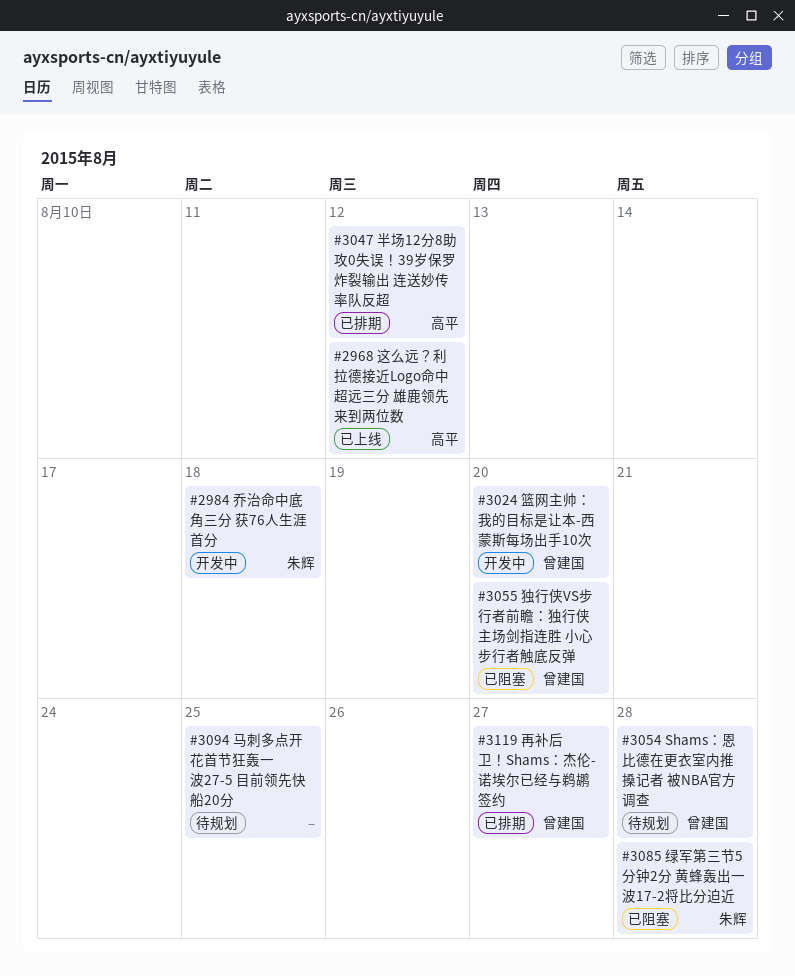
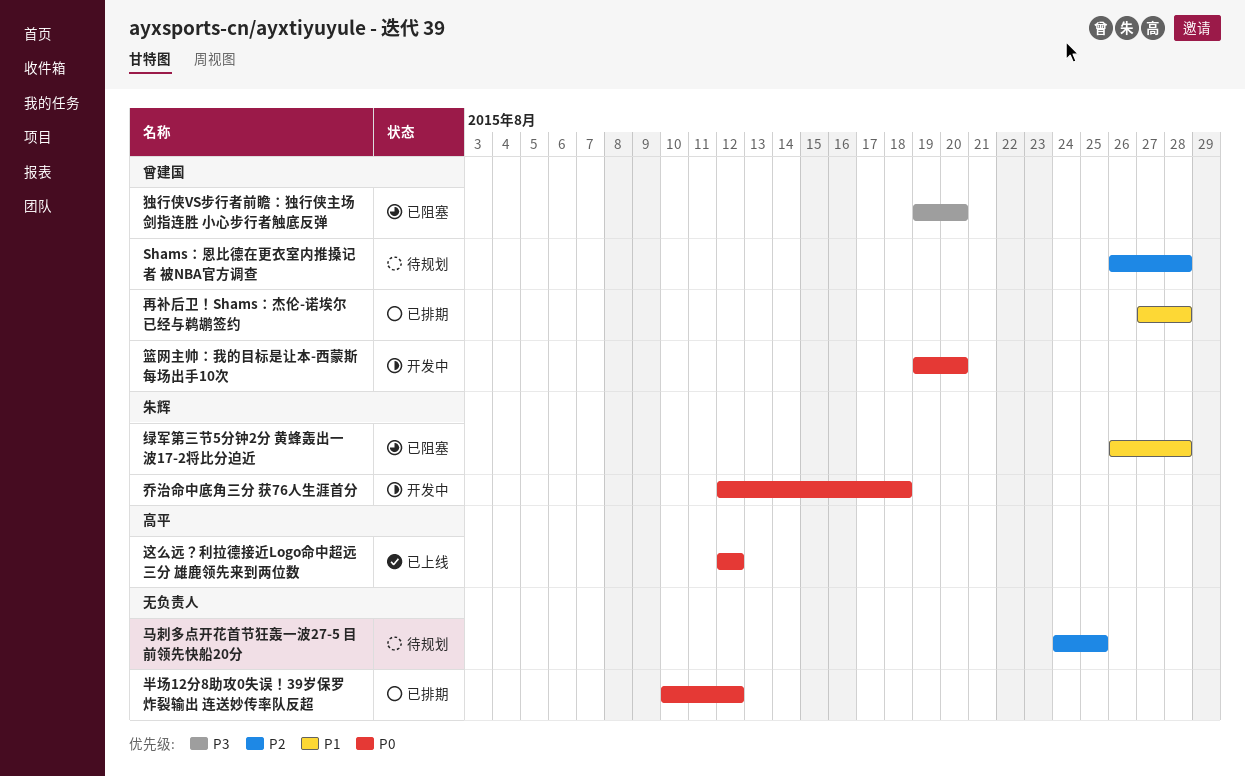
再补后卫！Shams：杰伦-诺埃尔已经与鹈鹕签约, due: Aug 27 -> Aug 28
半场12分8助攻0失误！39岁保罗炸裂输出 连送妙传率队反超, owner: 高平 -> none

